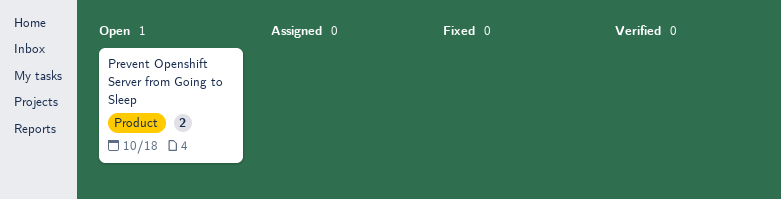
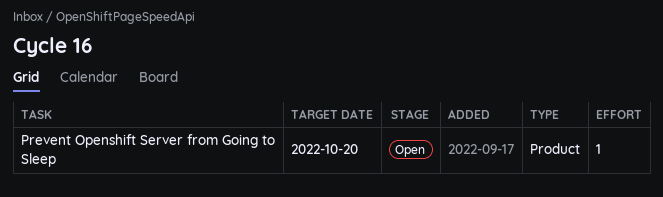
Prevent Openshift Server from Going to Sleep, estimate: 2 -> 1
Prevent Openshift Server from Going to Sleep, due: Oct 18 -> Oct 20

